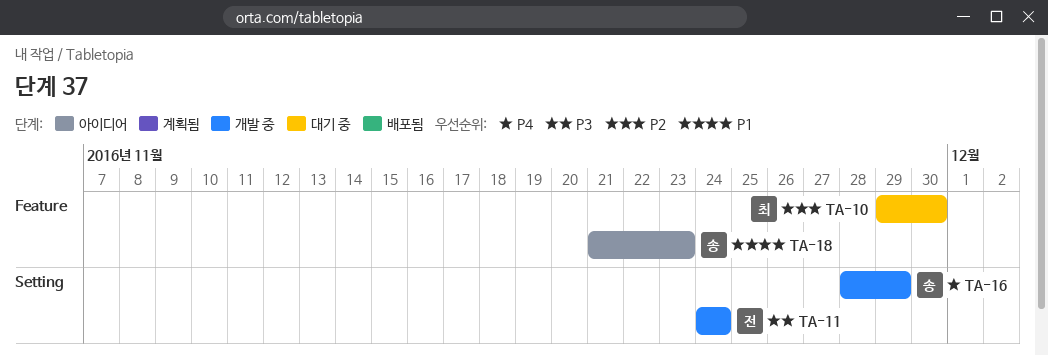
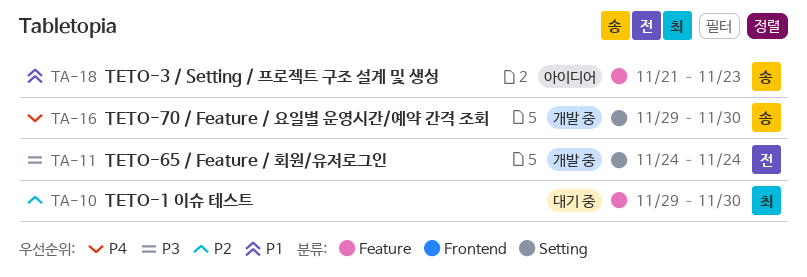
TA-16, start: Nov 28 -> Nov 29
TA-16, due: Nov 29 -> Nov 30

